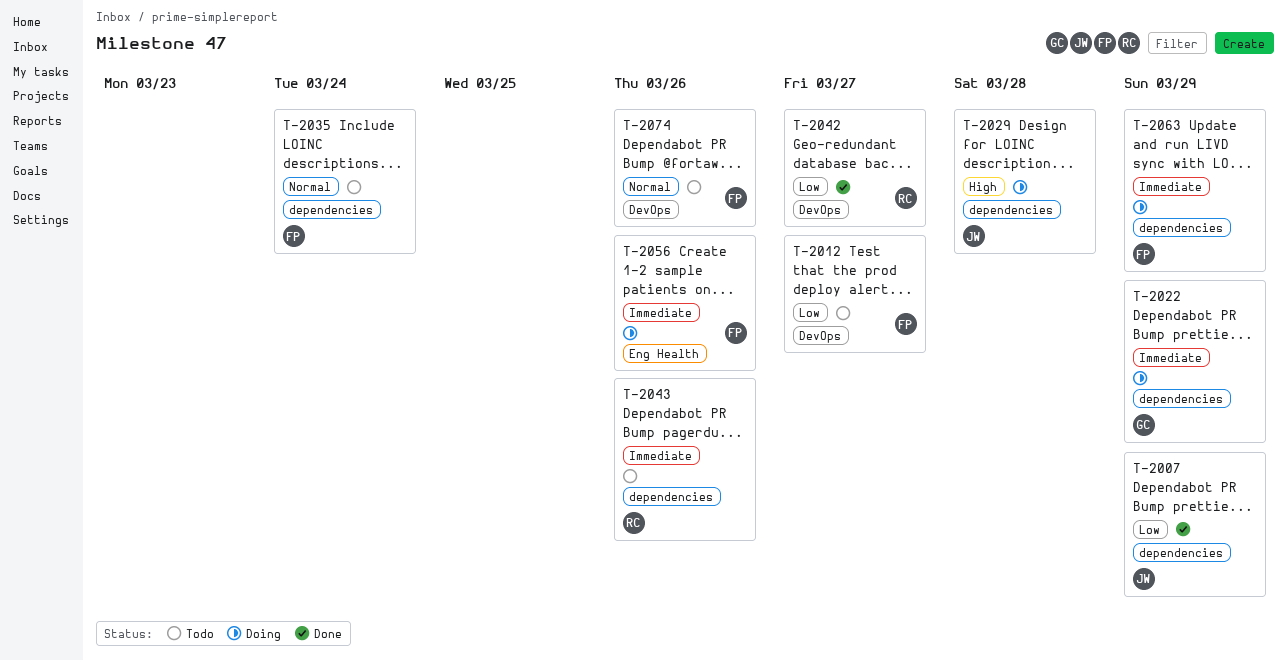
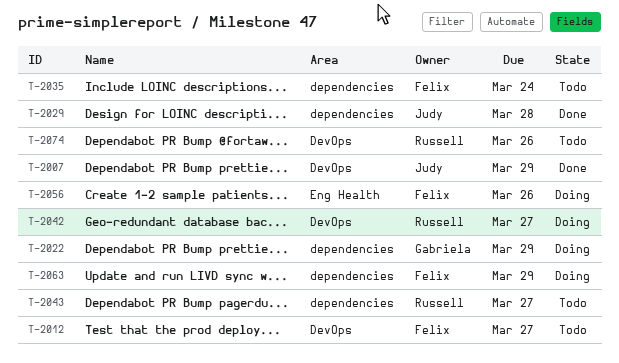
T-2007, label: dependencies -> DevOps
T-2029, status: Doing -> Done
T-2042, status: Done -> Doing
T-2043, due: Mar 26 -> Mar 27
T-2074, owner: Felix -> Russell

